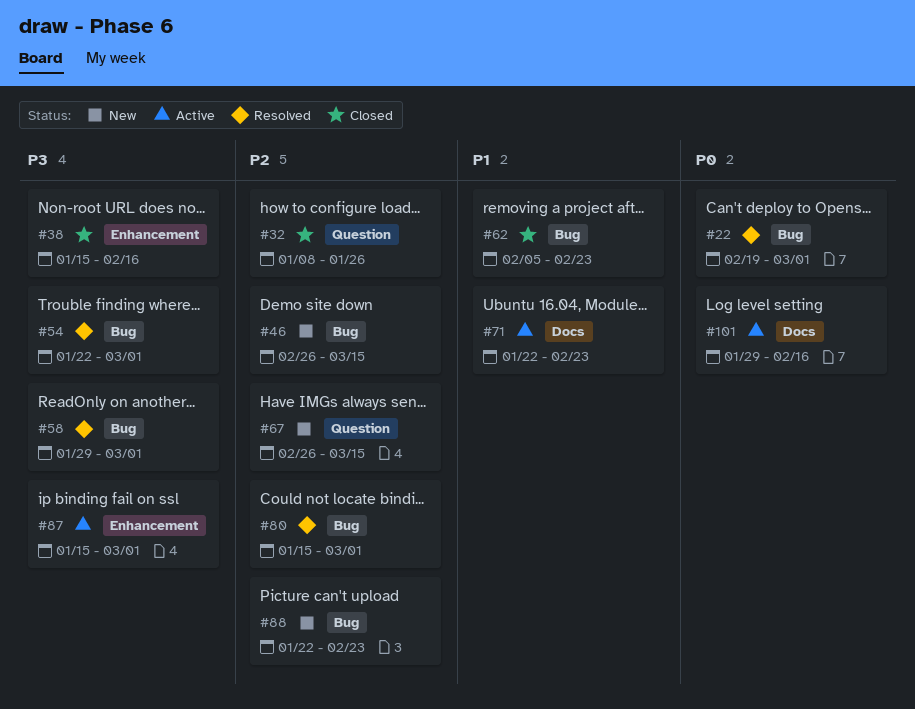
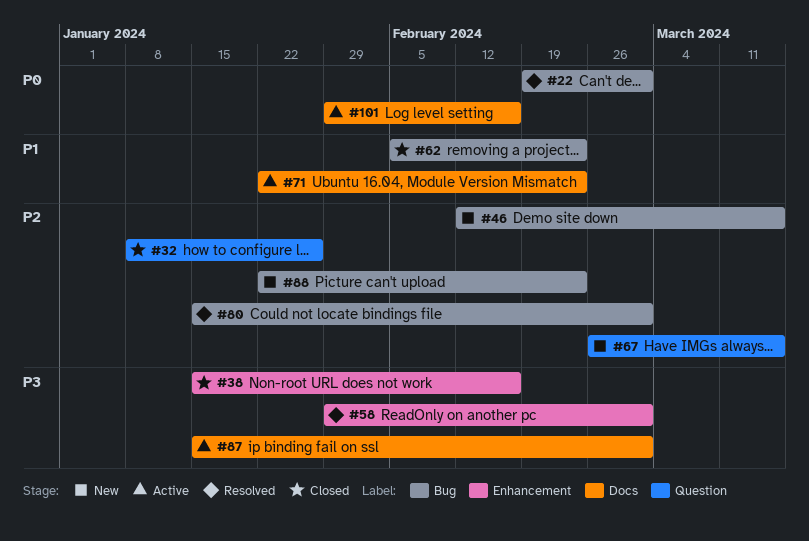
#46, start: Feb 26 -> Feb 12
#54: present -> none
#58, label: Bug -> Enhancement
#87, label: Enhancement -> Docs

